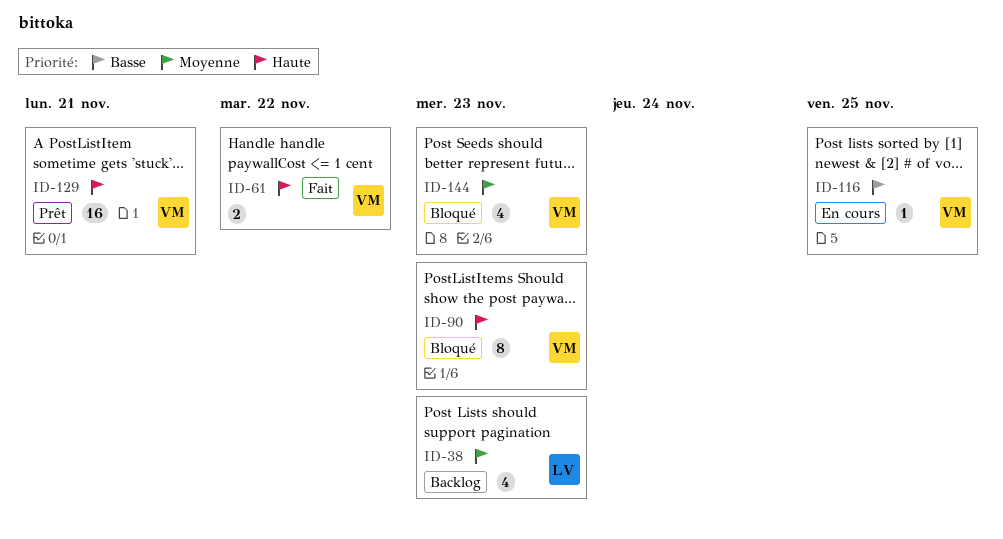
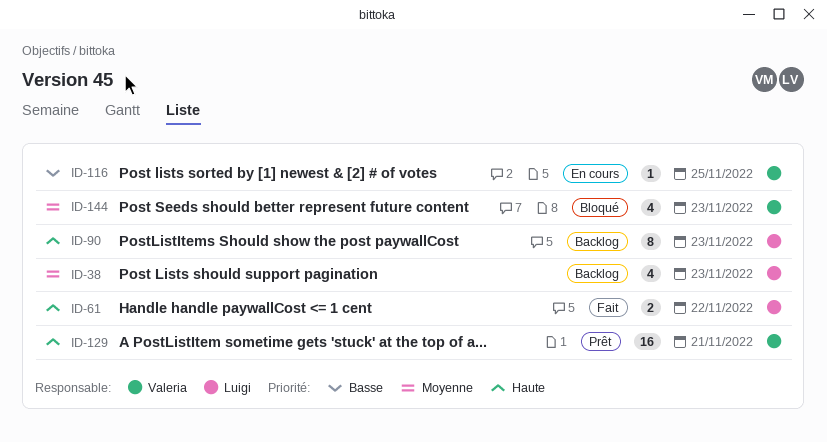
ID-61, owner: Valeria -> Luigi
ID-90, status: Bloqué -> Backlog
ID-90, owner: Valeria -> Luigi

